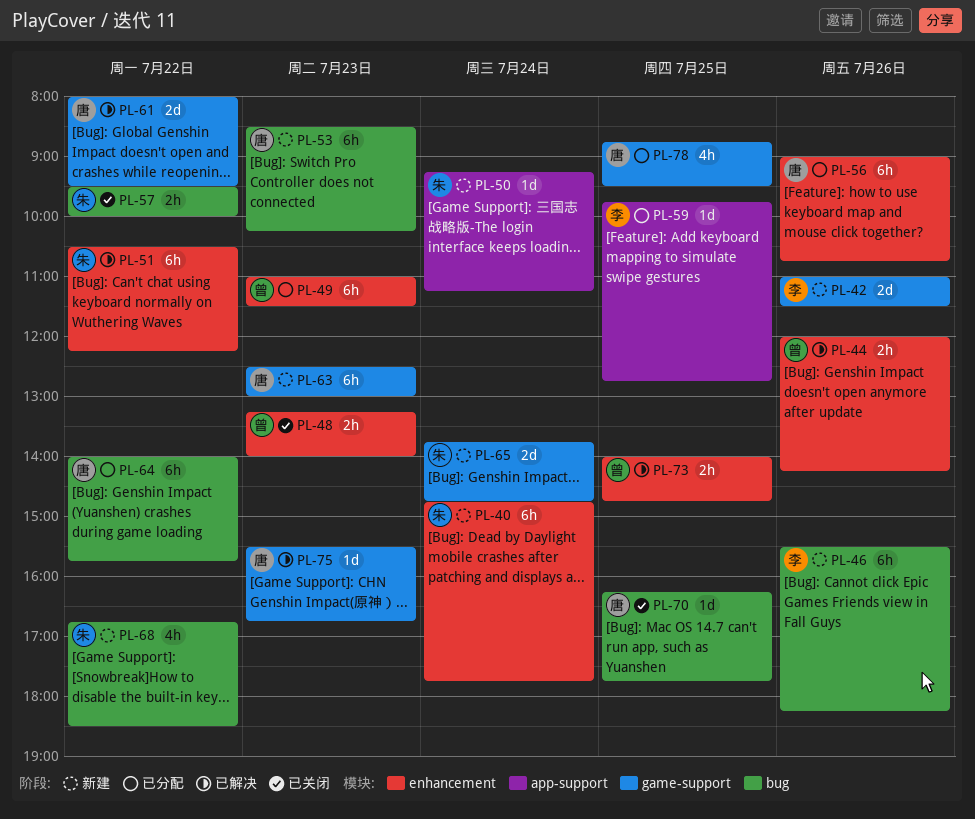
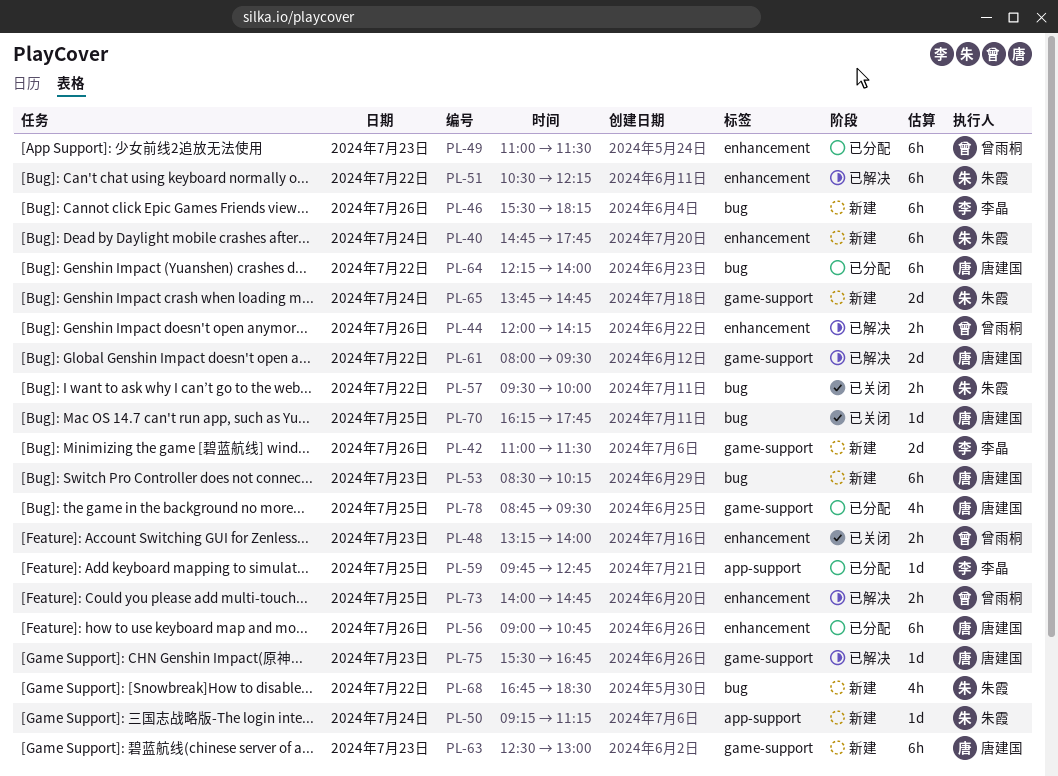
PL-64, begins: 14:00 -> 12:15
PL-64, ends: 15:45 -> 14:00

